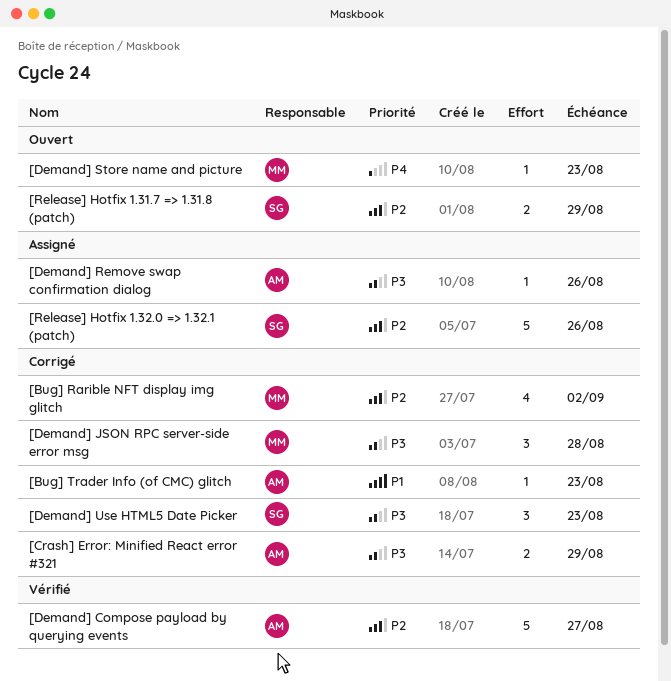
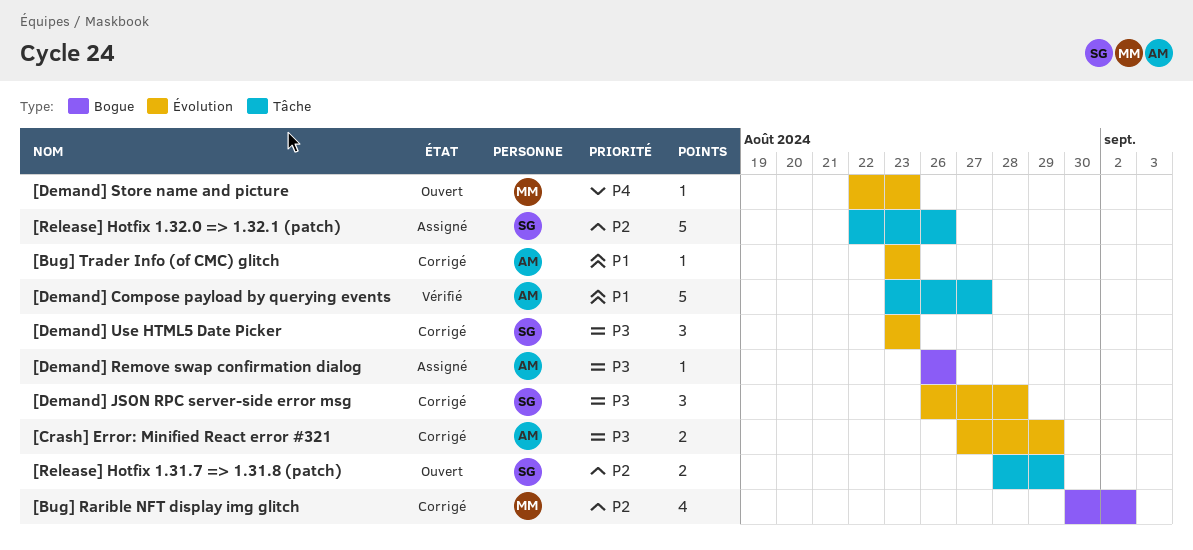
[Demand] Compose payload by querying events, priority: P2 -> P1
[Demand] JSON RPC server-side error msg, owner: MM -> SG

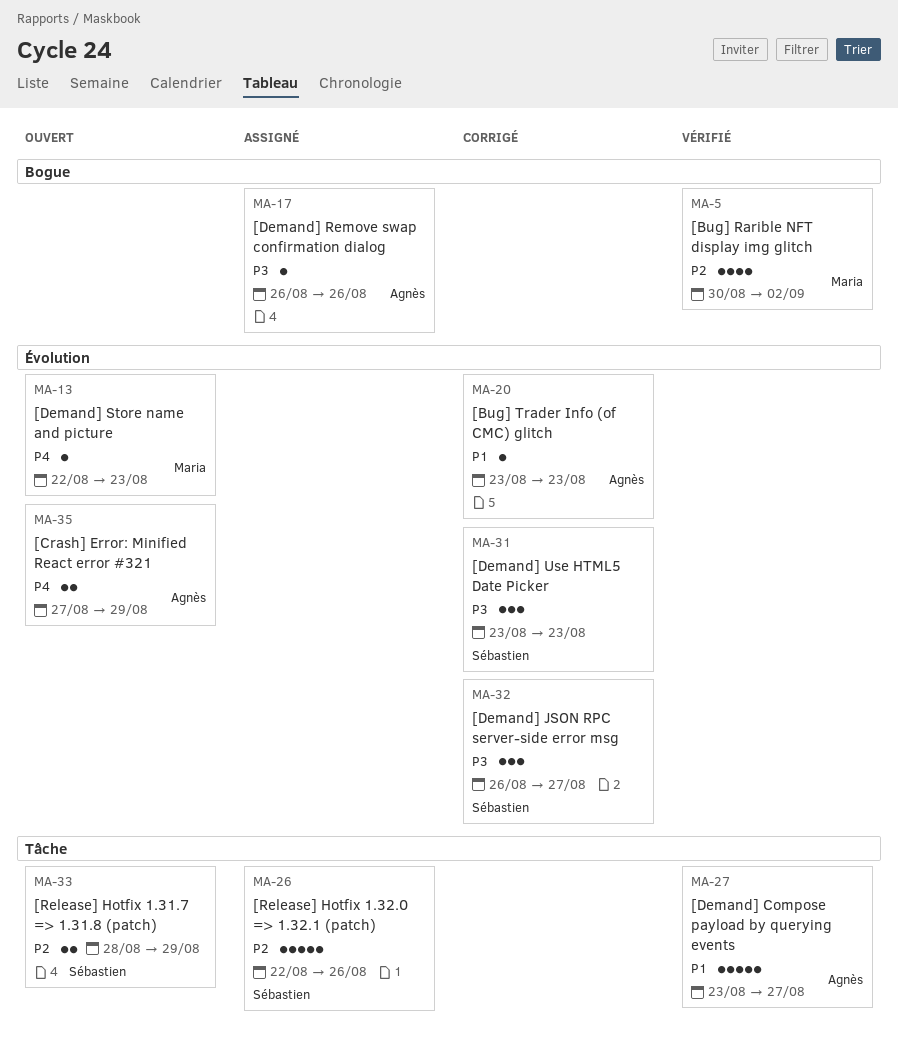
[Bug] Rarible NFT display img glitch, status: Corrigé -> Vérifié
[Crash] Error: Minified React error #321, status: Corrigé -> Ouvert
[Crash] Error: Minified React error #321, priority: P3 -> P4
[Demand] JSON RPC server-side error msg, due: Aug 28 -> Aug 27

